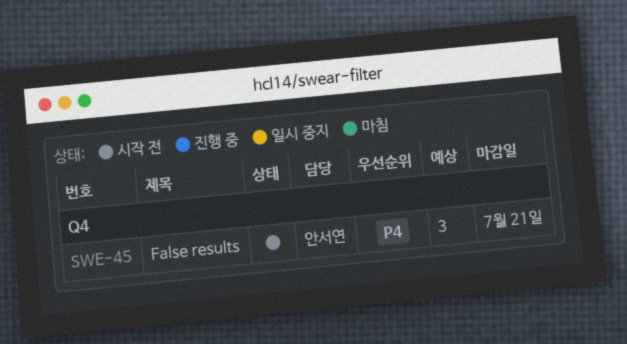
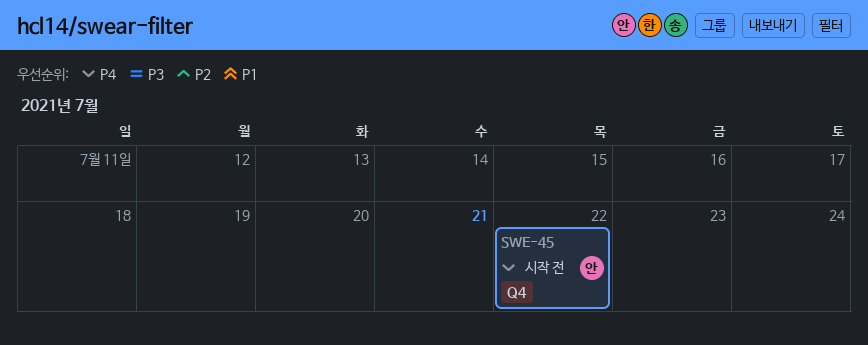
SWE-45, due: Jul 21 -> Jul 22

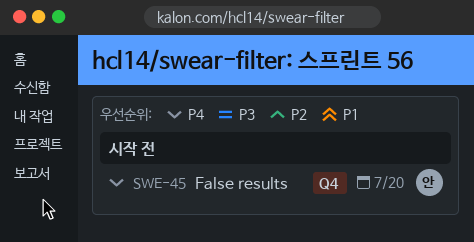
SWE-45, due: Jul 22 -> Jul 20

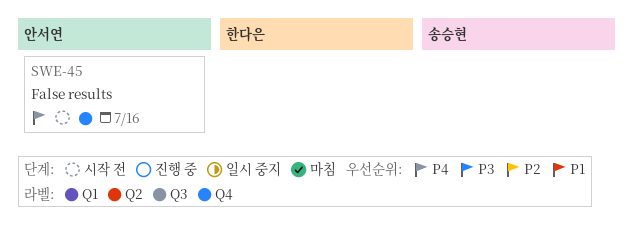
SWE-45, due: Jul 20 -> Jul 16

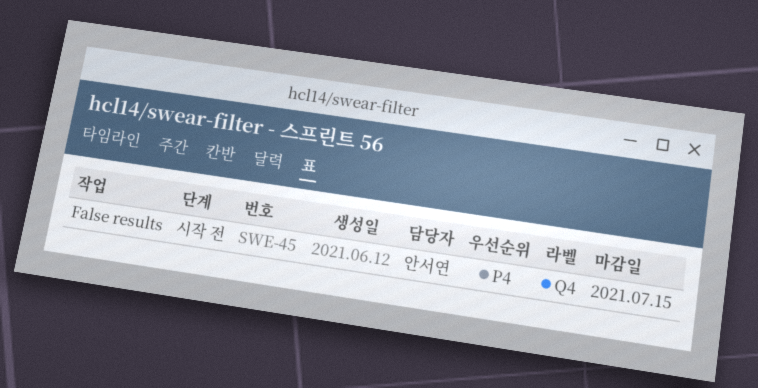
SWE-45, due: Jul 16 -> Jul 15

